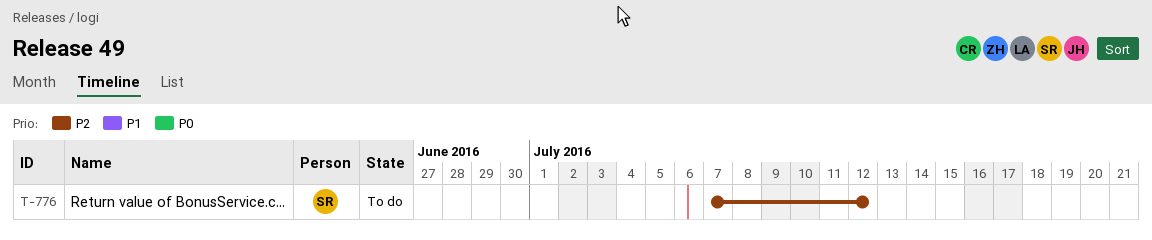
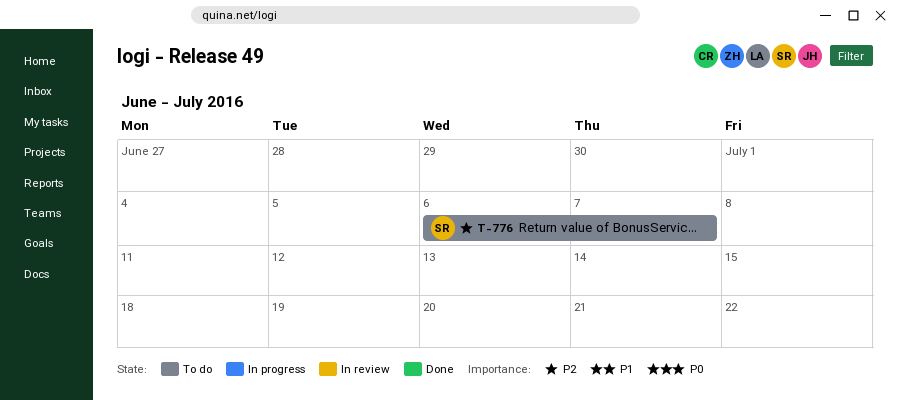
T-776, start: Jul 7 -> Jul 6
T-776, due: Jul 12 -> Jul 7

